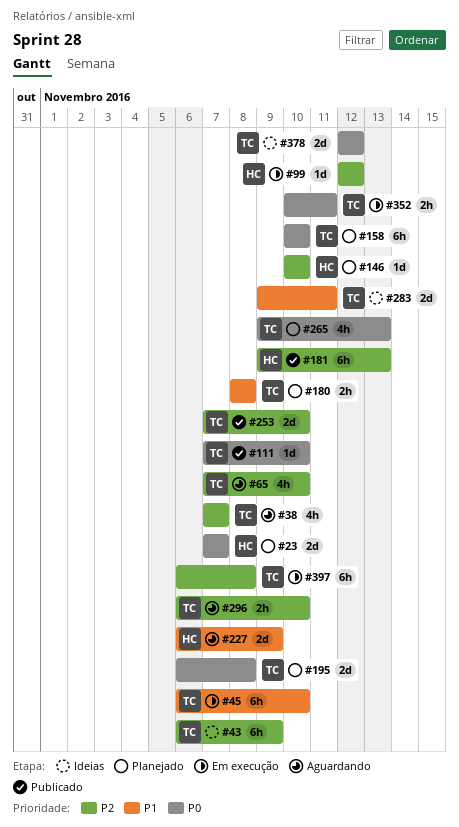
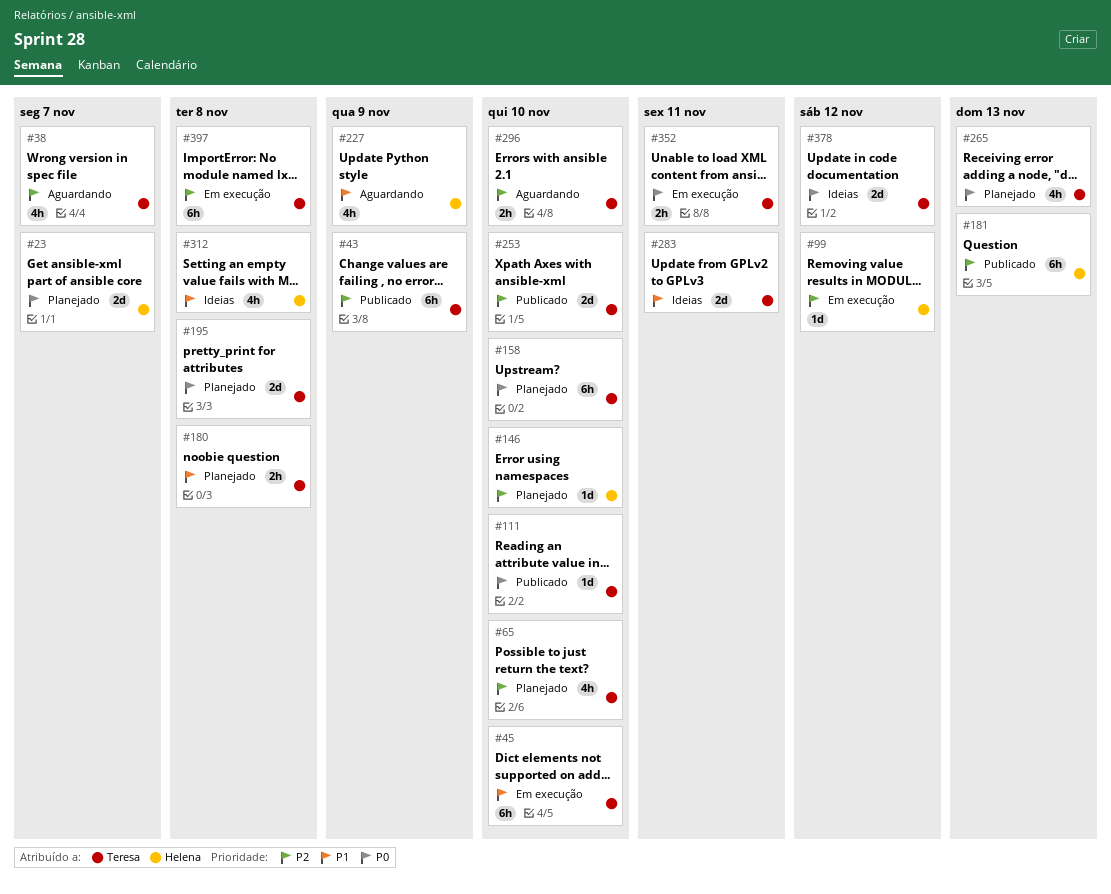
#43, status: Ideias -> Publicado
#65, status: Aguardando -> Planejado
#227, estimate: 2d -> 4h
#312: none -> present

